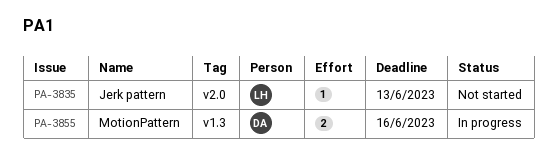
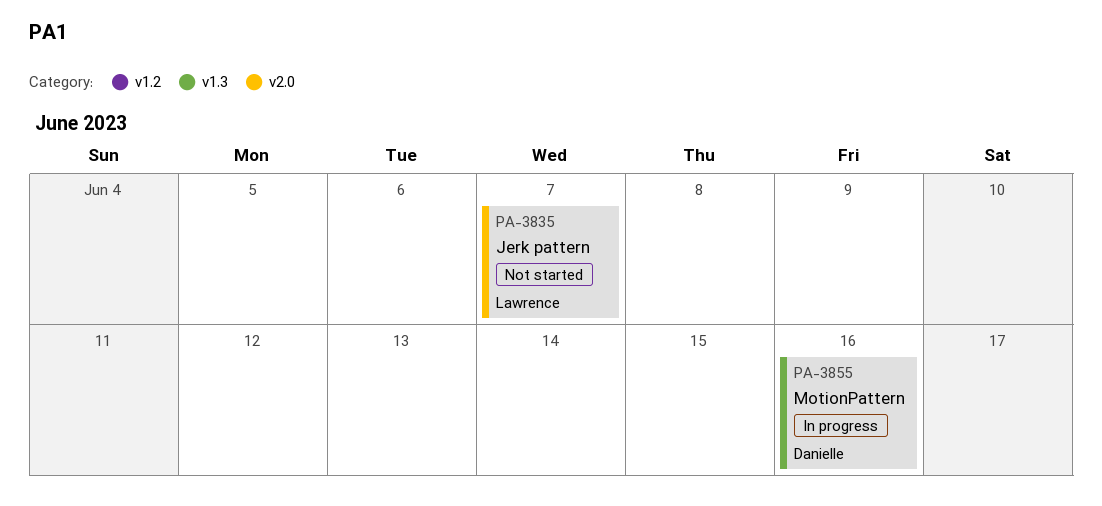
PA-3835, due: Jun 13 -> Jun 7

